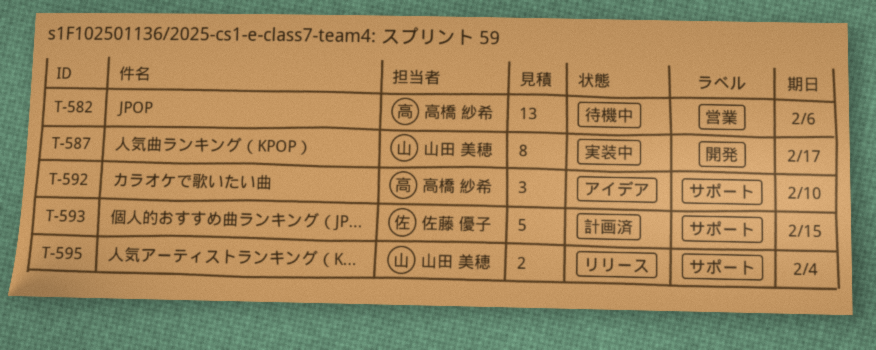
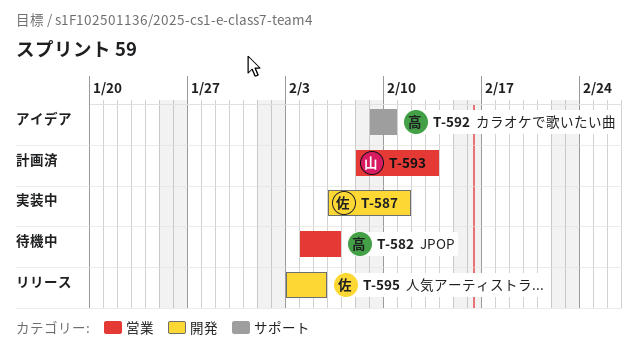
T-587, owner: 山田 美穂 -> 佐藤 優子
T-587, due: Feb 17 -> Feb 11
T-593, owner: 佐藤 優子 -> 山田 美穂
T-593, label: サポート -> 営業
T-593, due: Feb 15 -> Feb 13
T-595, owner: 山田 美穂 -> 佐藤 優子
T-595, label: サポート -> 開発
T-595, due: Feb 4 -> Feb 5

